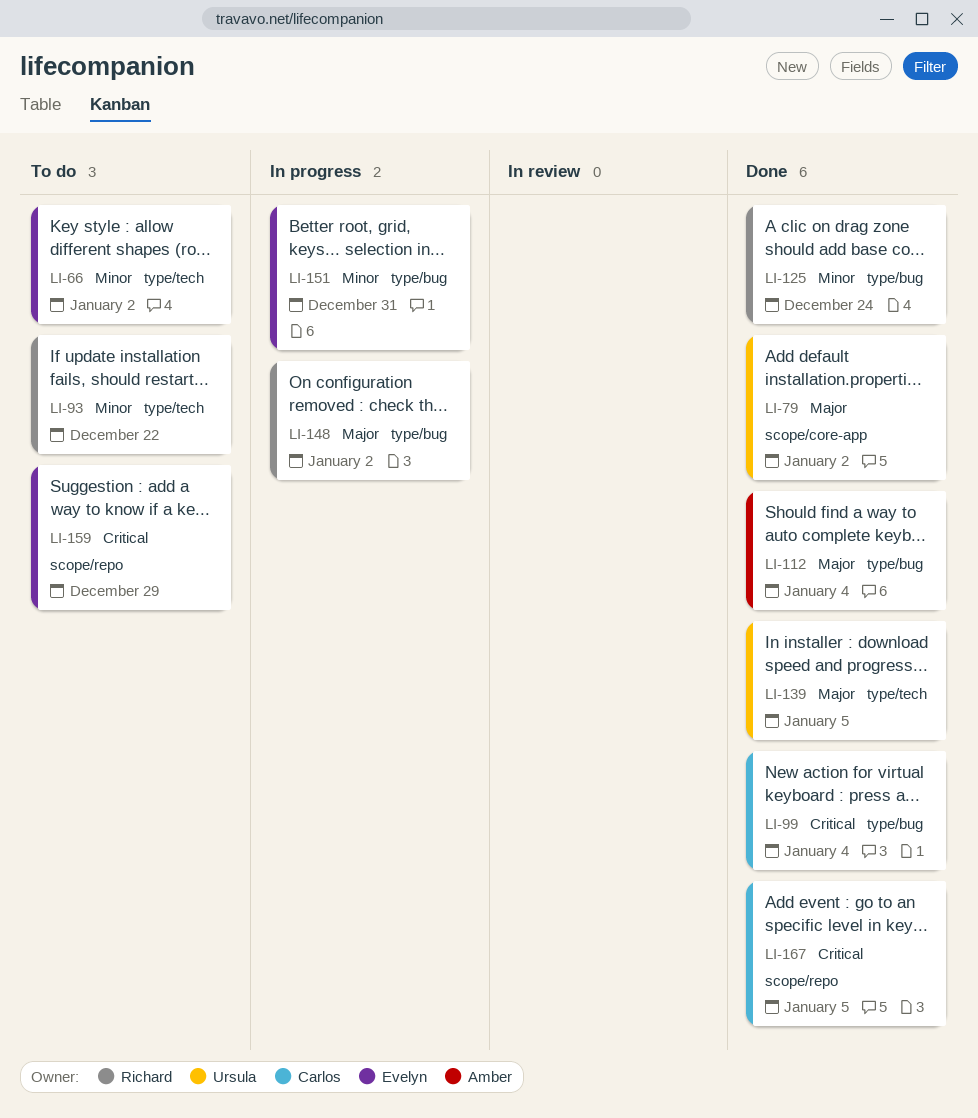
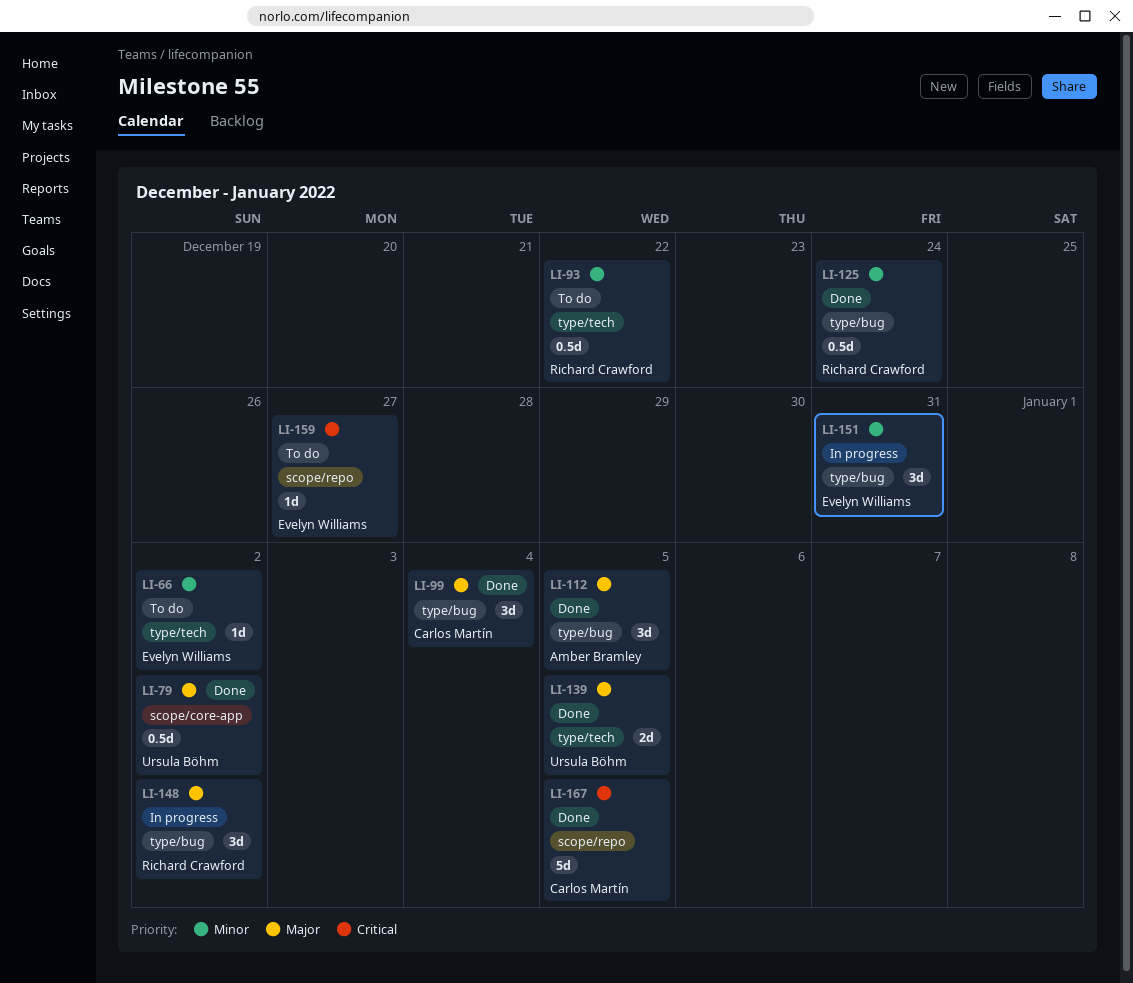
LI-99, priority: Critical -> Major
LI-112, due: Jan 4 -> Jan 5
LI-159, due: Dec 29 -> Dec 27

